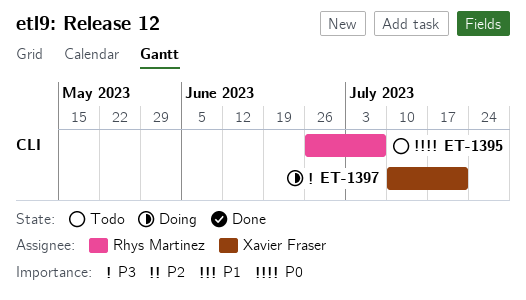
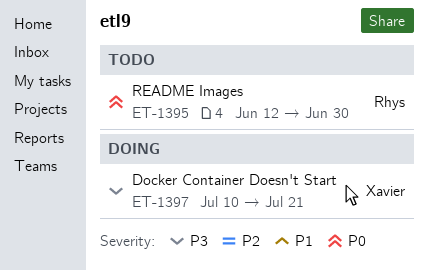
ET-1395, start: Jun 26 -> Jun 12
ET-1395, due: Jul 7 -> Jun 30

